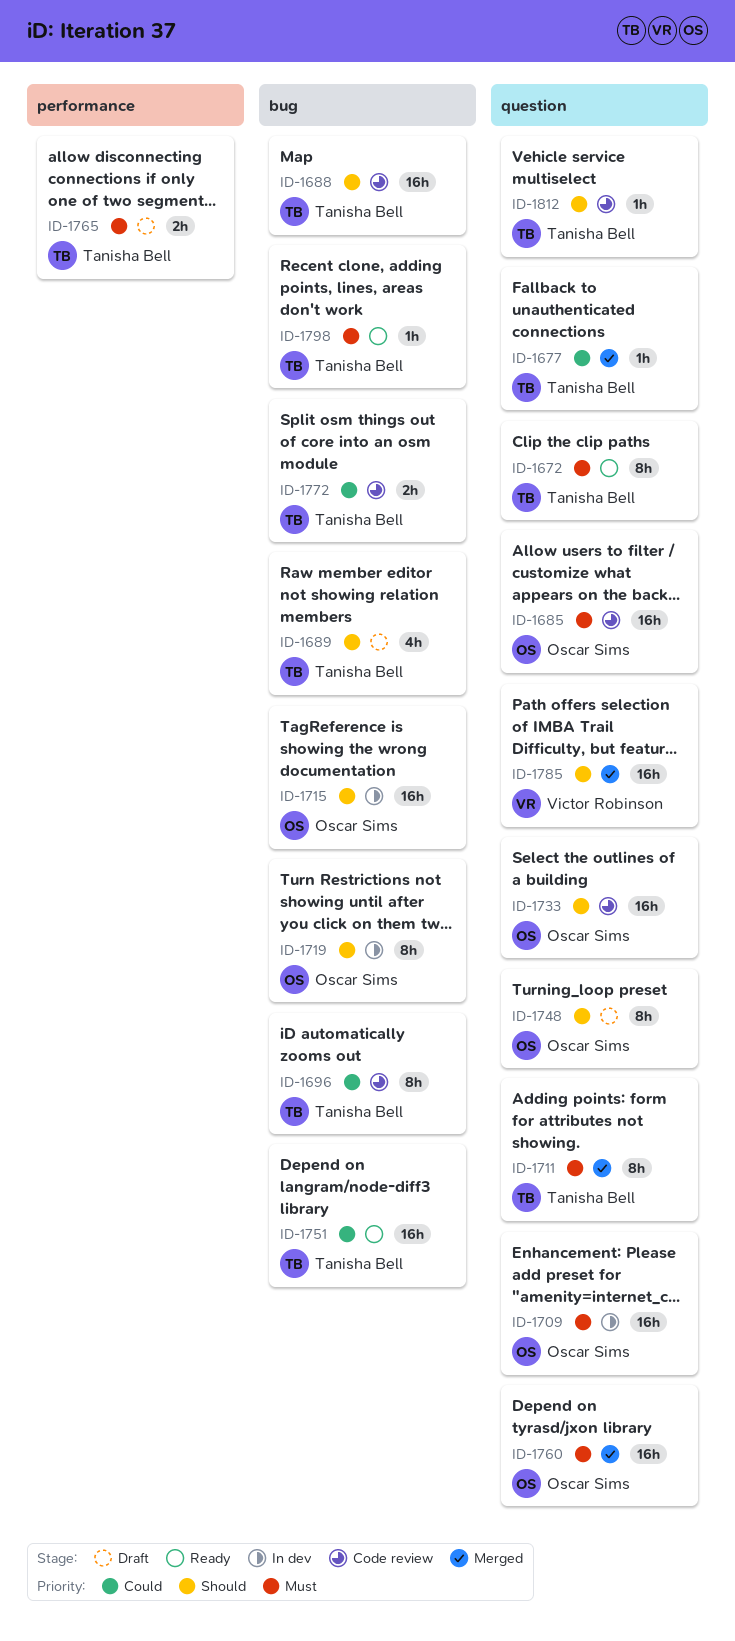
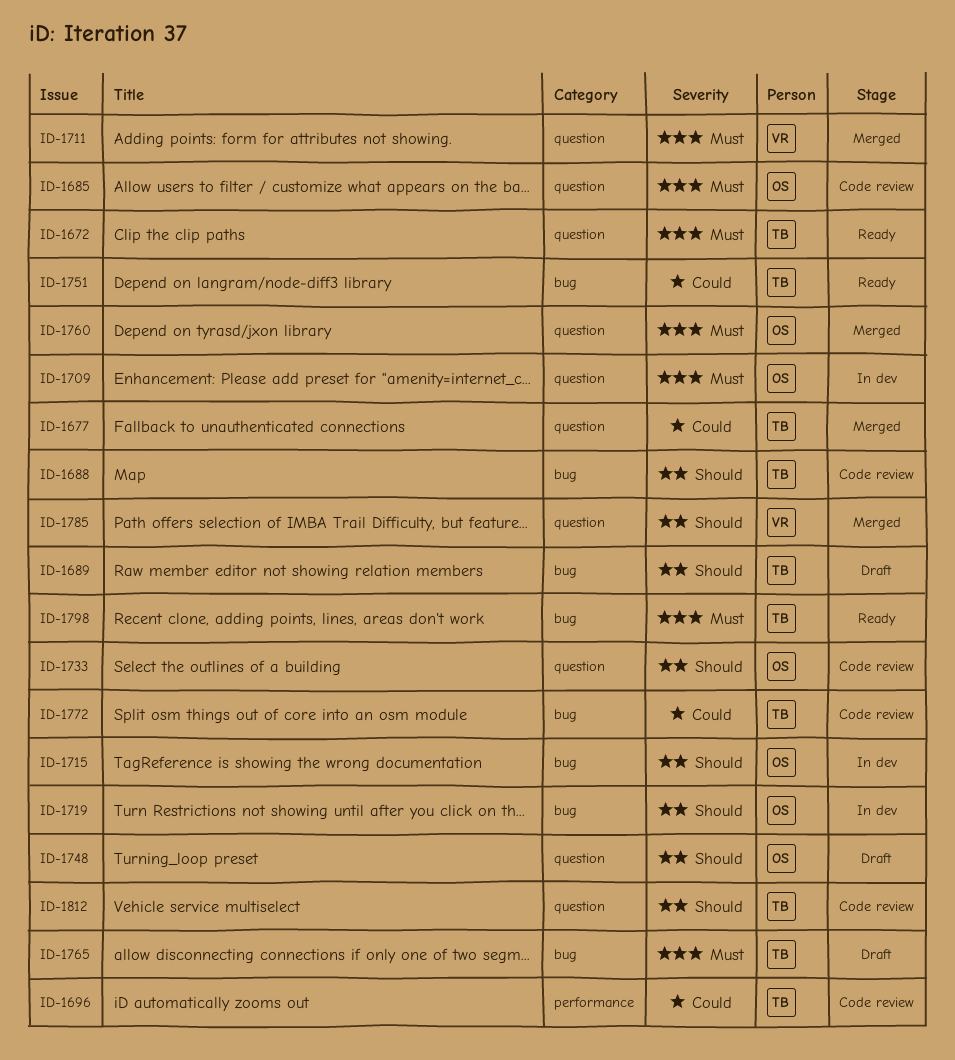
ID-1696, label: bug -> performance
ID-1711, owner: Tanisha Bell -> Victor Robinson
ID-1765, label: performance -> bug

